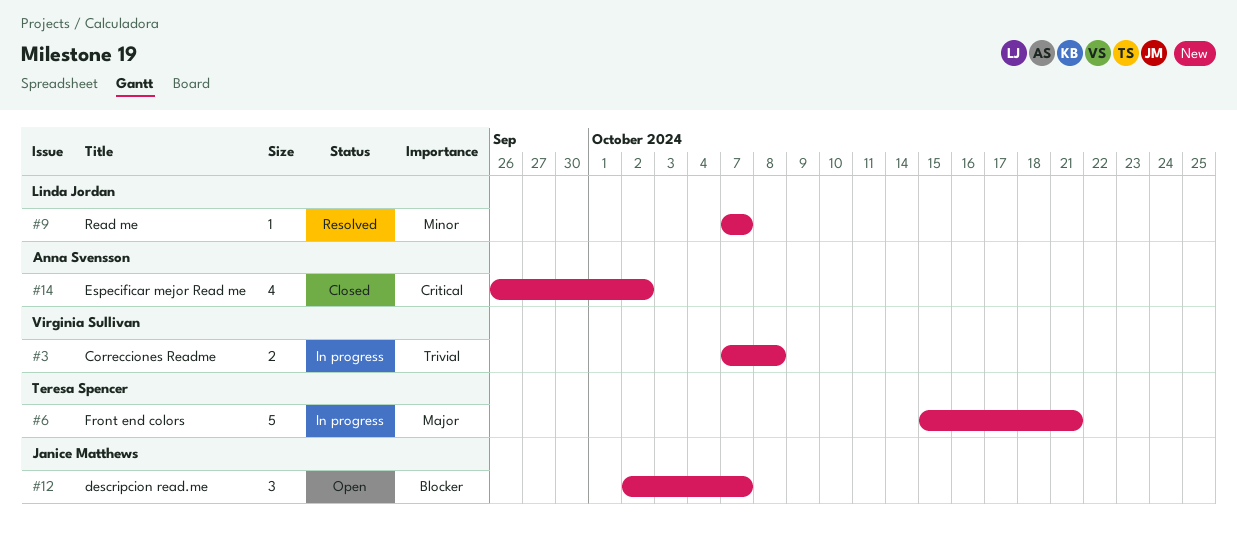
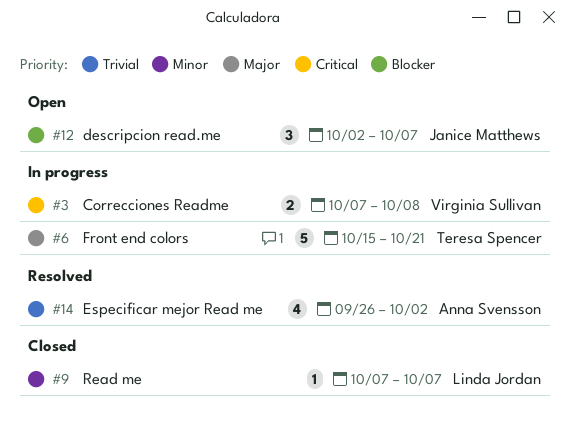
#3, priority: Trivial -> Critical
#9, status: Resolved -> Closed
#14, status: Closed -> Resolved
#14, priority: Critical -> Trivial

